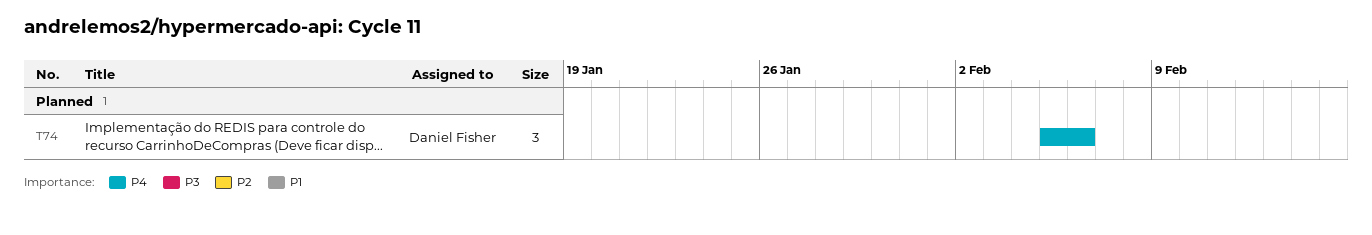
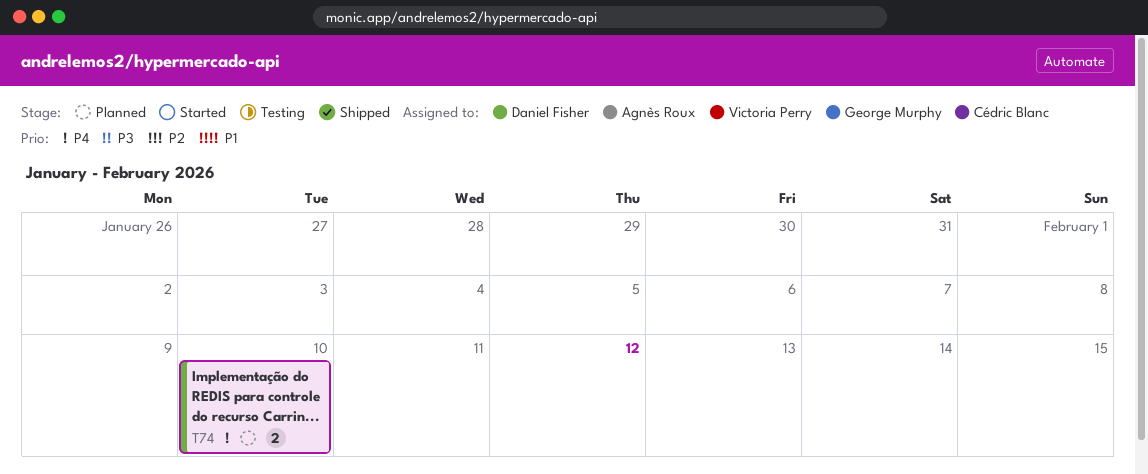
T74, estimate: 3 -> 2
T74, due: Feb 6 -> Feb 10

